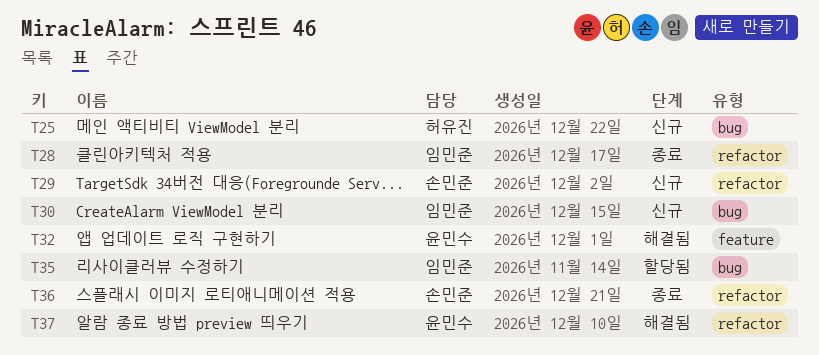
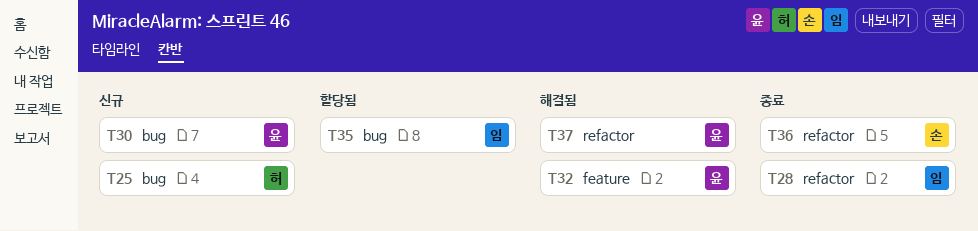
T29: present -> none
T30, owner: 임민준 -> 윤민수

